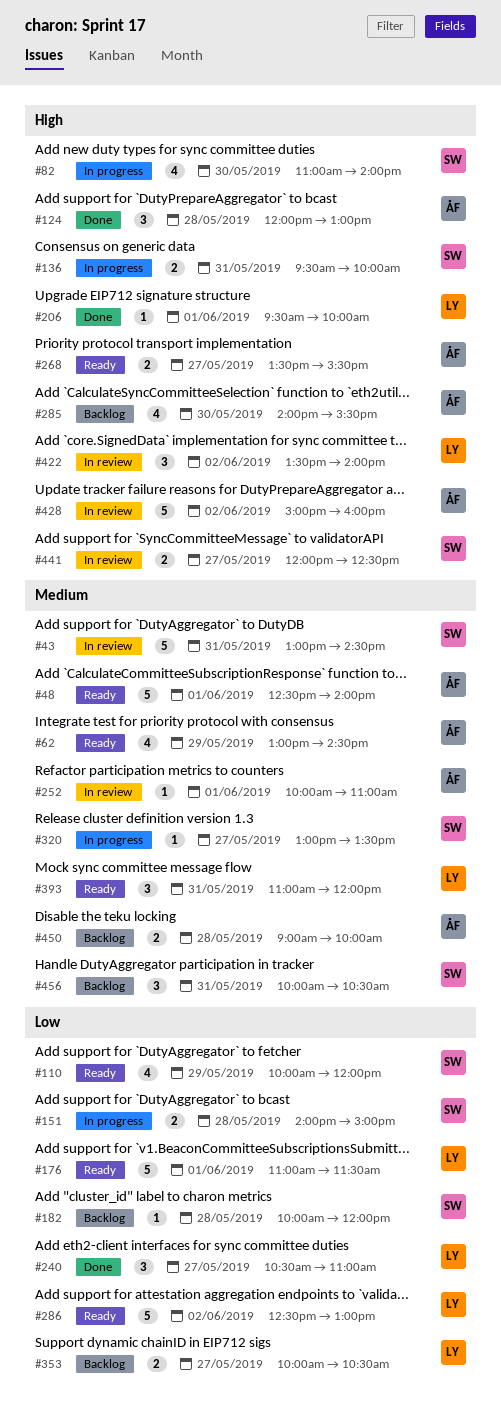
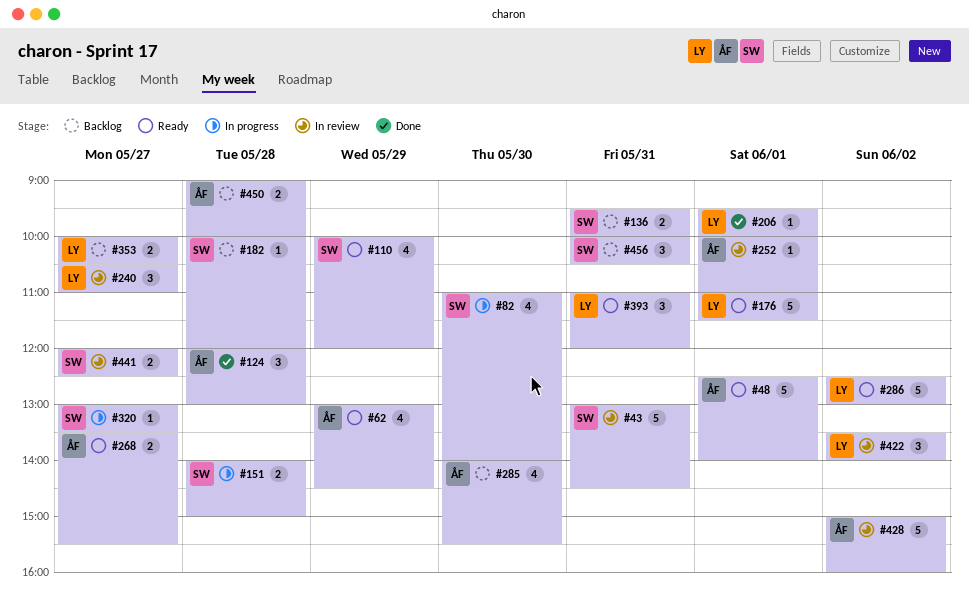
#136, status: In progress -> Backlog
#240, status: Done -> In review

